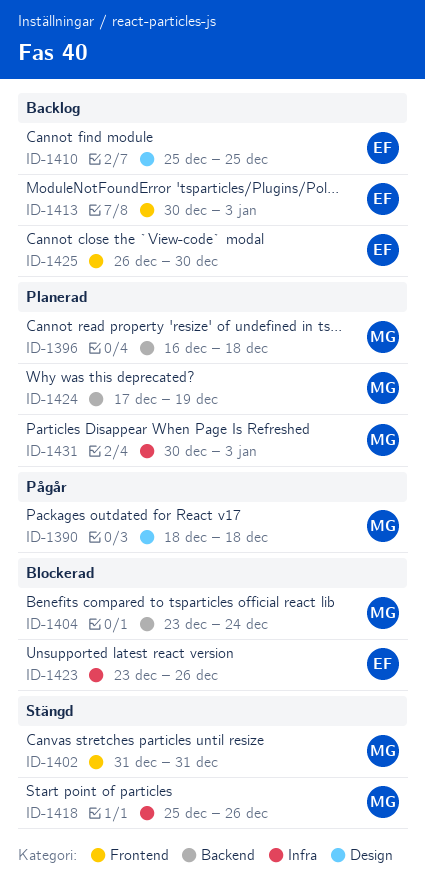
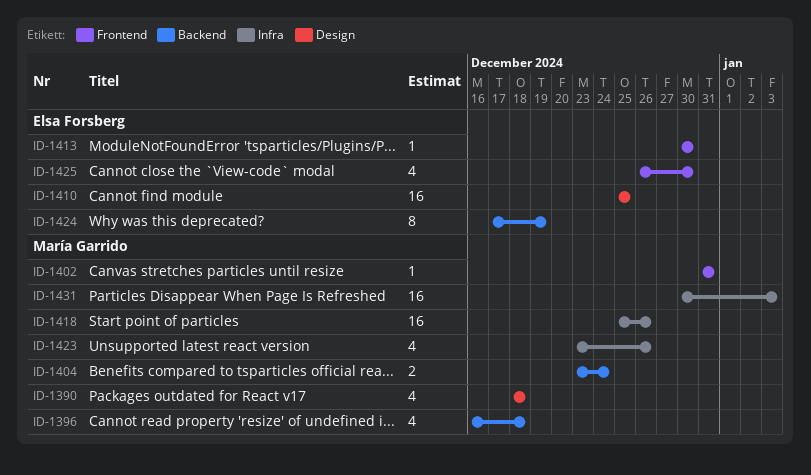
ID-1413, due: Jan 3 -> Dec 30
ID-1423, owner: Elsa Forsberg -> María Garrido
ID-1424, owner: María Garrido -> Elsa Forsberg

